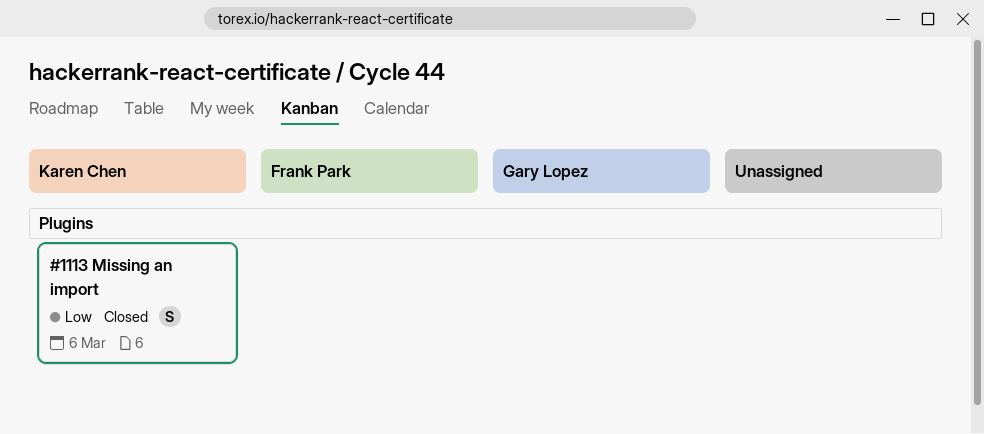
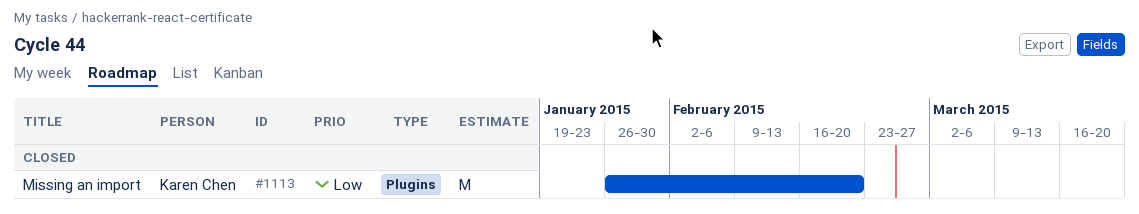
#1113, estimate: S -> M
#1113, due: Mar 6 -> Feb 20

